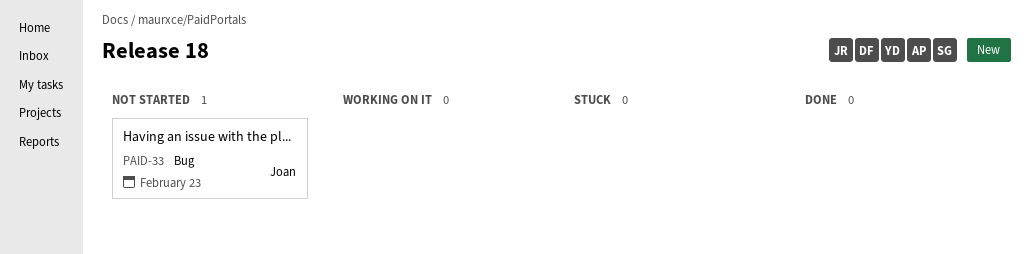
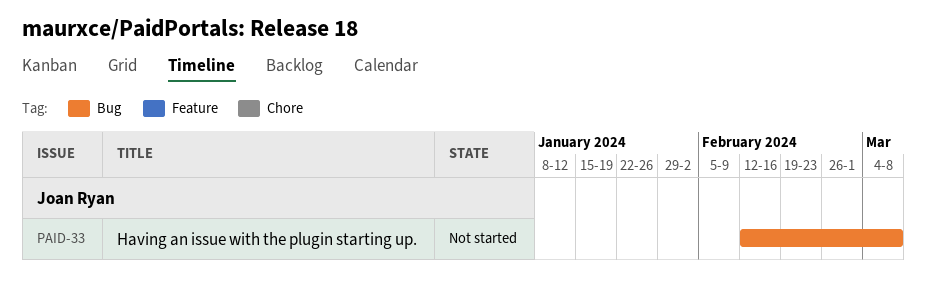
PAID-33, due: Feb 23 -> Mar 8

